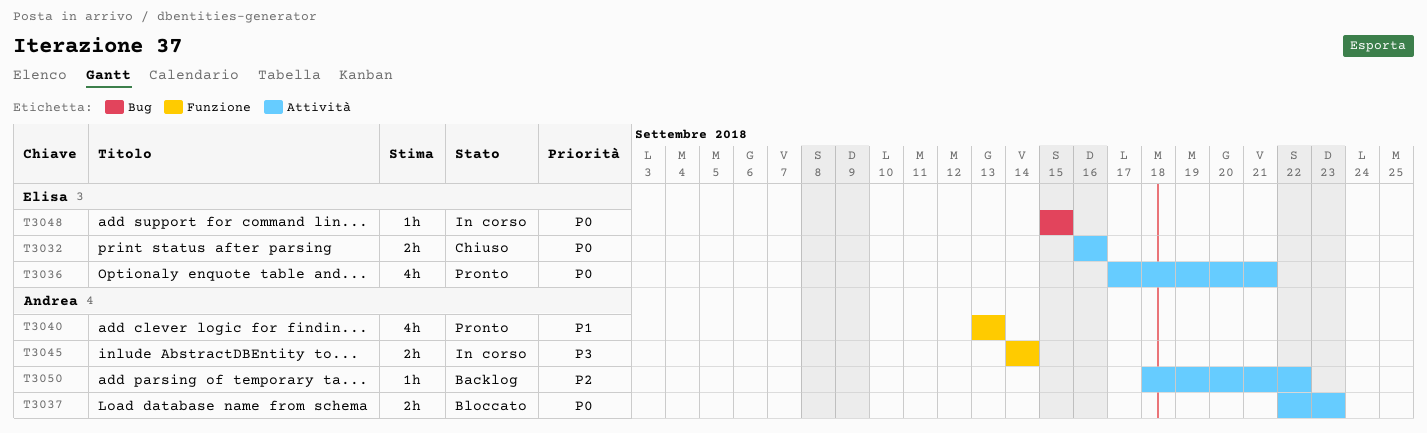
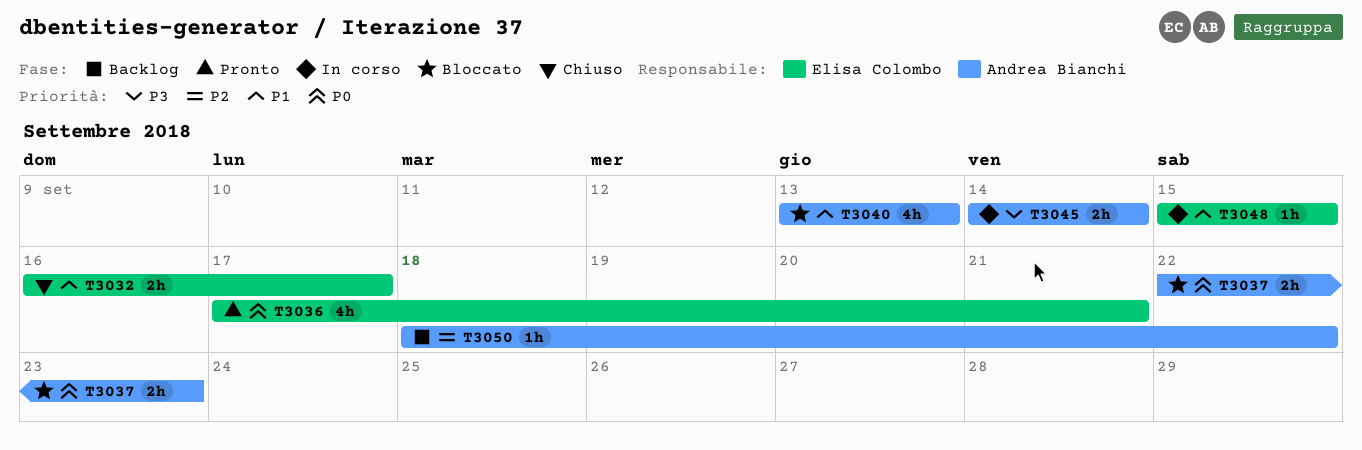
T3032, priority: P0 -> P1
T3032, due: Sep 16 -> Sep 17
T3040, status: Pronto -> Bloccato
T3048, priority: P0 -> P1

